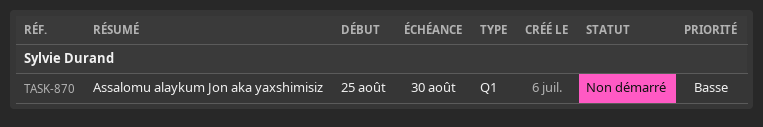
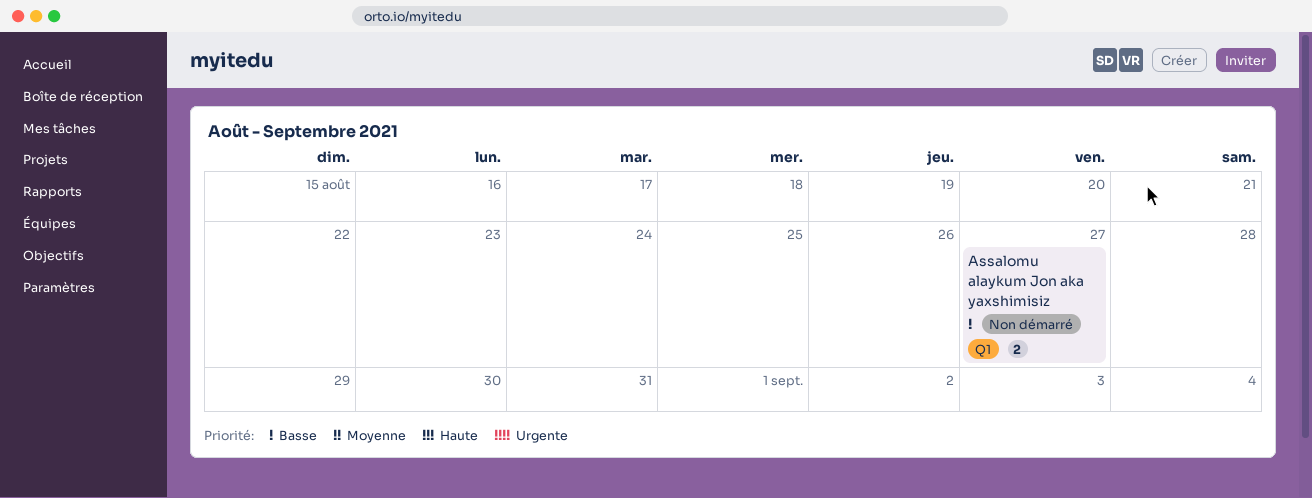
Assalomu alaykum Jon aka yaxshimisiz, due: Aug 30 -> Aug 27

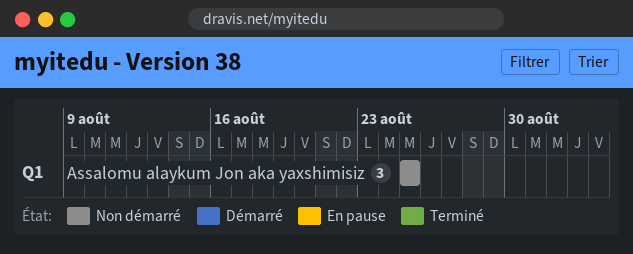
Assalomu alaykum Jon aka yaxshimisiz, estimate: 2 -> 3
Assalomu alaykum Jon aka yaxshimisiz, due: Aug 27 -> Aug 25

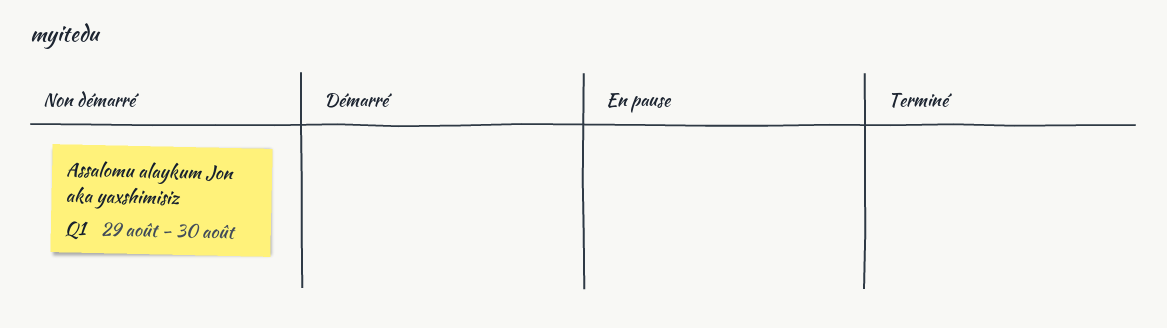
Assalomu alaykum Jon aka yaxshimisiz, start: Aug 25 -> Aug 29
Assalomu alaykum Jon aka yaxshimisiz, due: Aug 25 -> Aug 30

